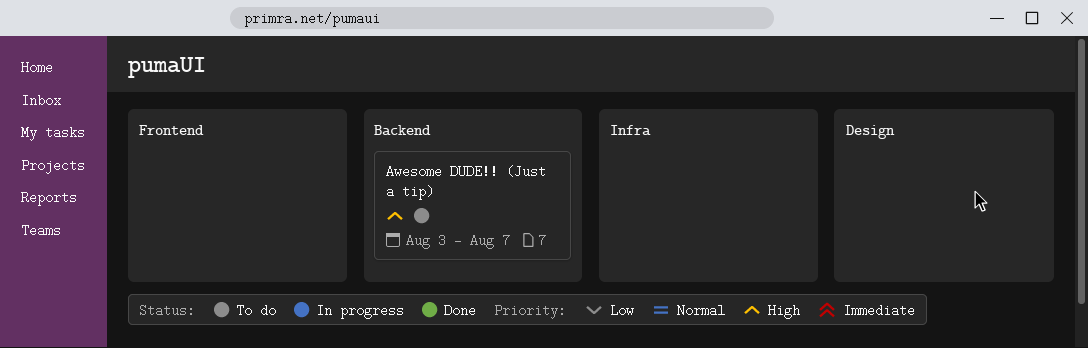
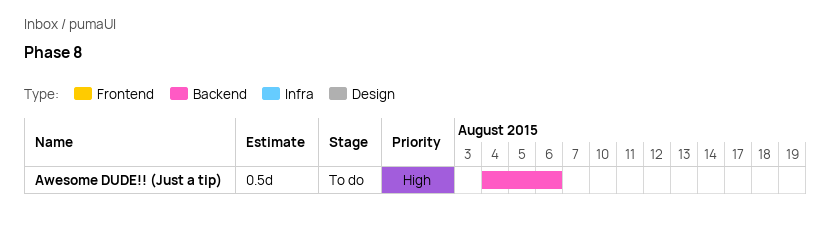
Awesome DUDE!! (Just a tip), start: Aug 3 -> Aug 4
Awesome DUDE!! (Just a tip), due: Aug 7 -> Aug 6

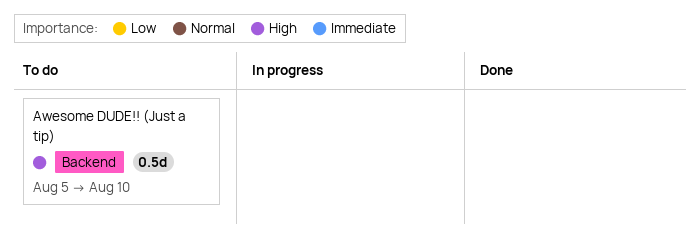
Awesome DUDE!! (Just a tip), start: Aug 4 -> Aug 5
Awesome DUDE!! (Just a tip), due: Aug 6 -> Aug 10

